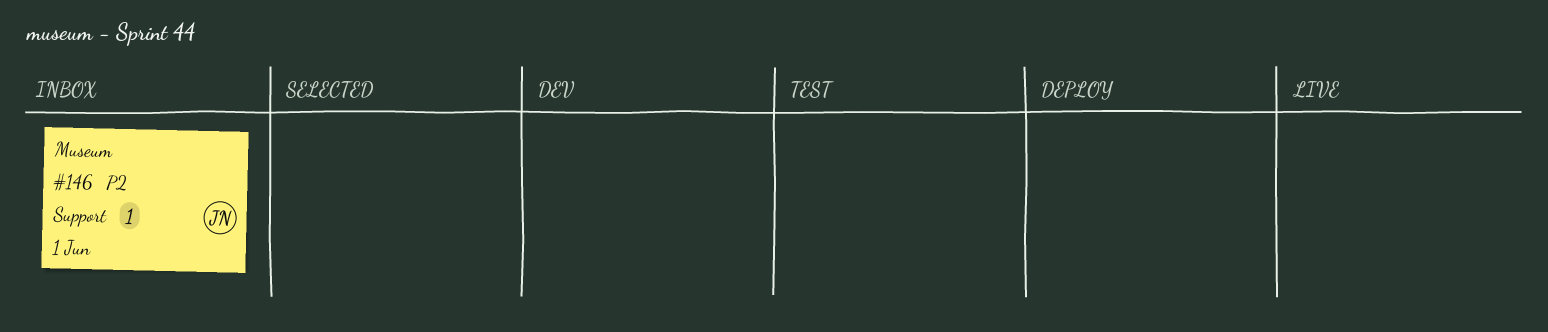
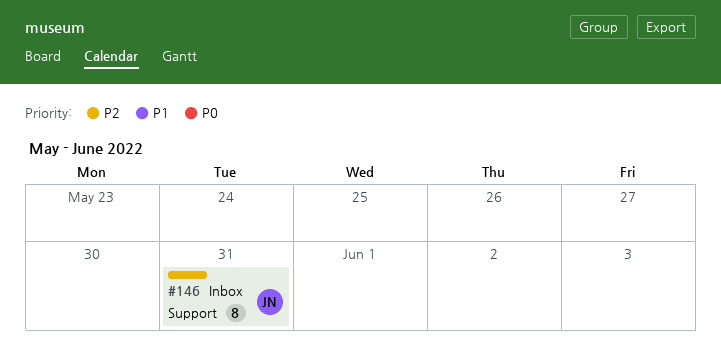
#146, estimate: 1 -> 8
#146, due: Jun 1 -> May 31

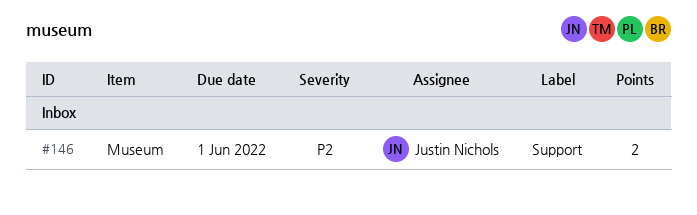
#146, estimate: 8 -> 2
#146, due: May 31 -> Jun 1

